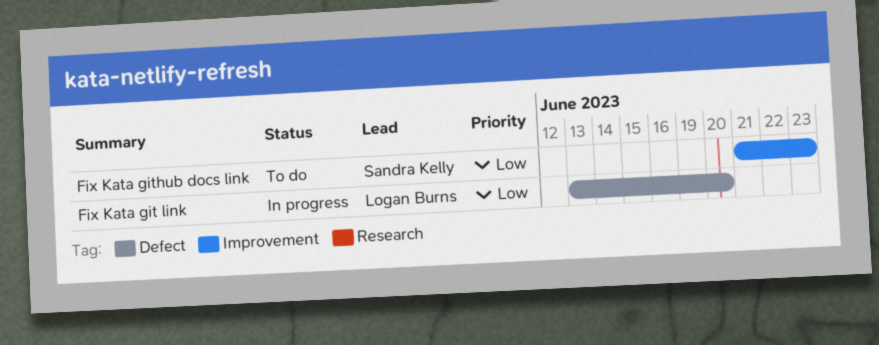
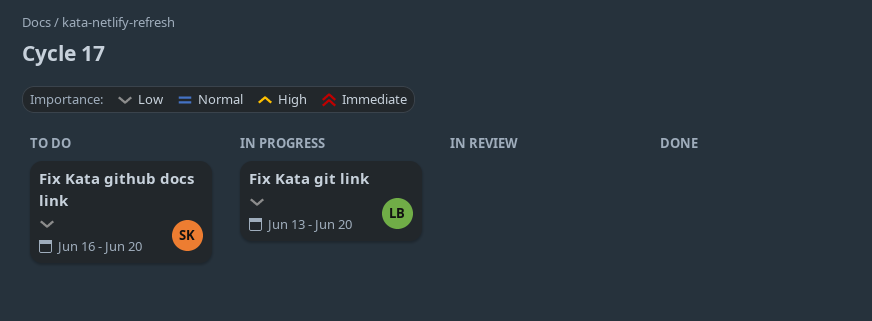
Fix Kata github docs link, start: Jun 21 -> Jun 16
Fix Kata github docs link, due: Jun 23 -> Jun 20

